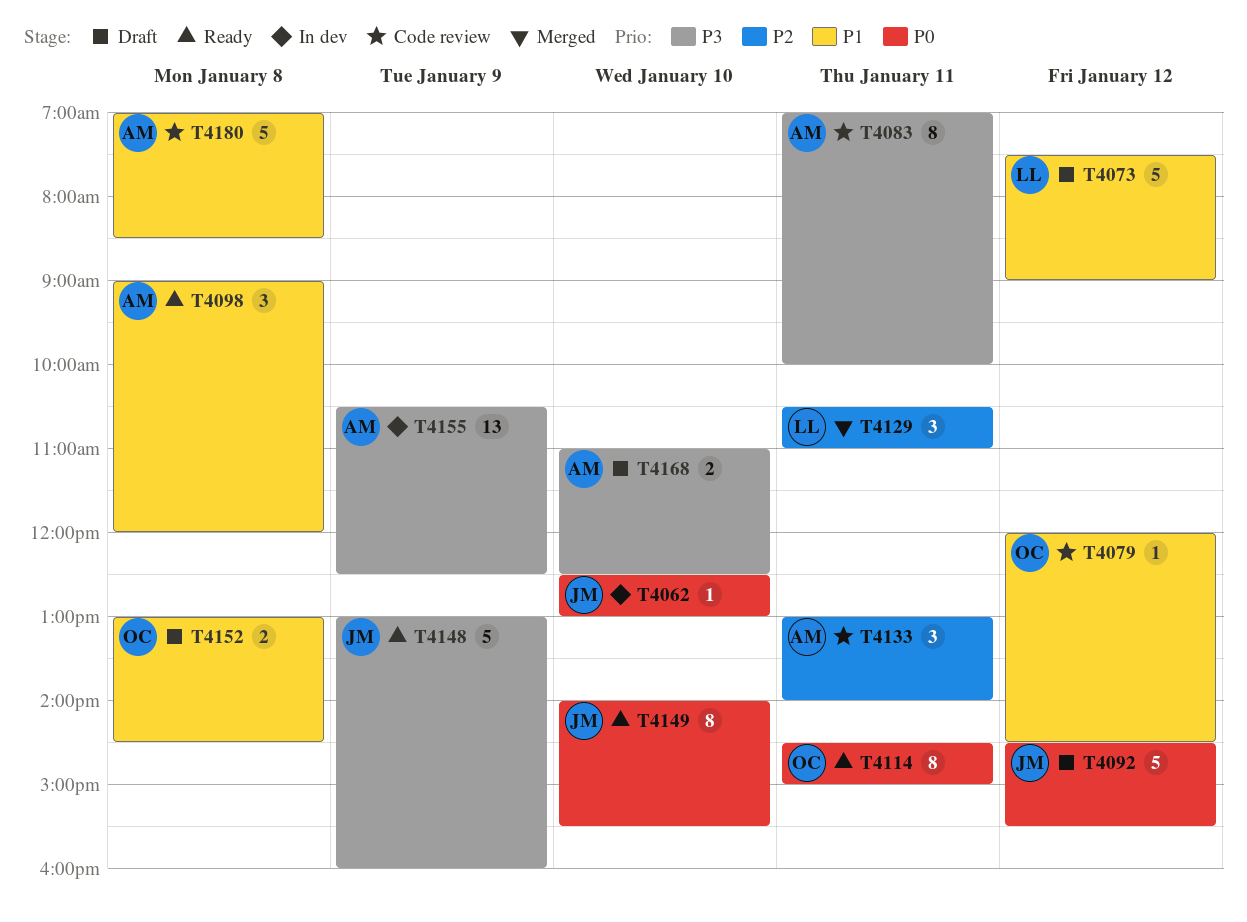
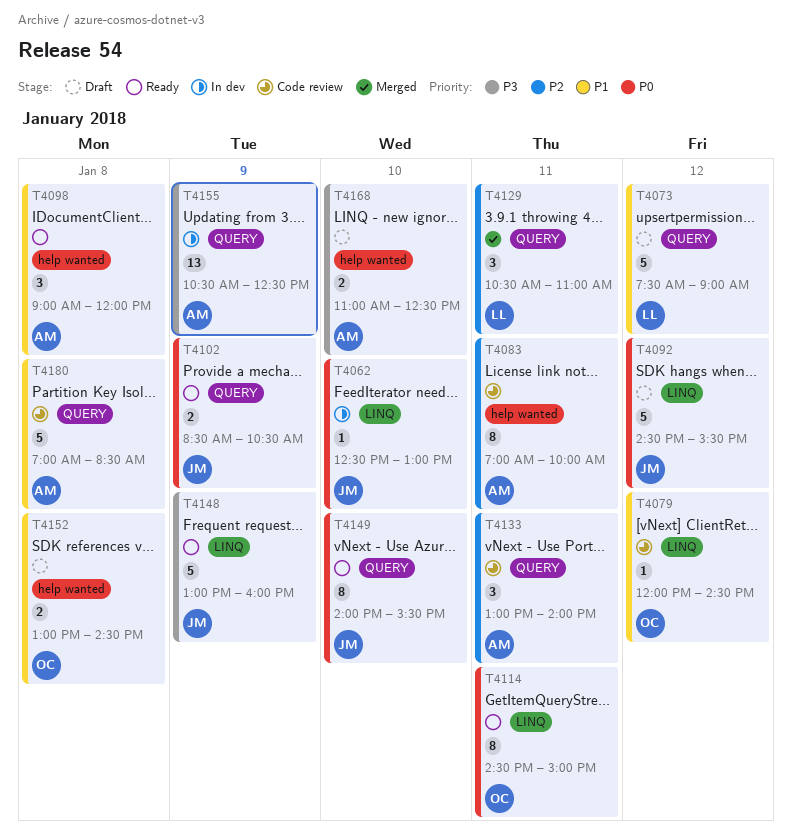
T4083, priority: P3 -> P2
T4102: none -> present

